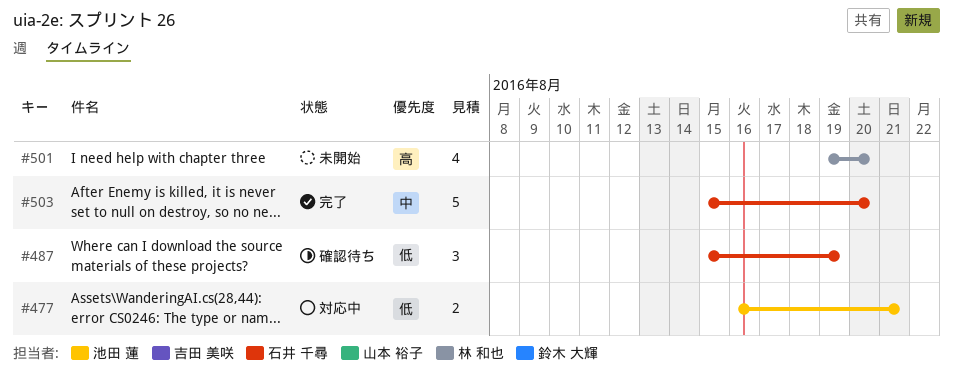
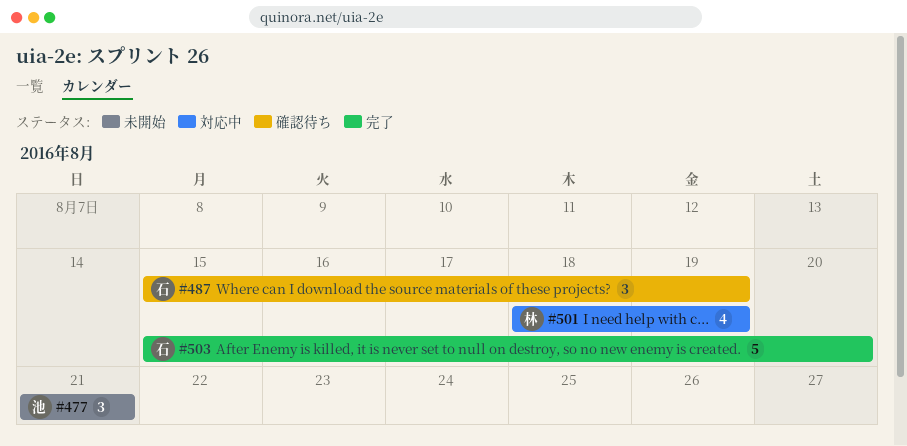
#477, status: 対応中 -> 未開始
#477, estimate: 2 -> 3
#477, start: Aug 16 -> Aug 21
#501, status: 未開始 -> 対応中
#501, start: Aug 19 -> Aug 18
#501, due: Aug 20 -> Aug 19

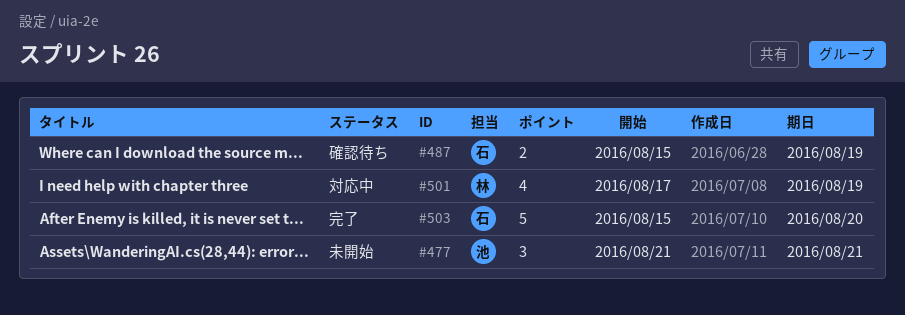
#487, estimate: 3 -> 2
#501, start: Aug 18 -> Aug 17

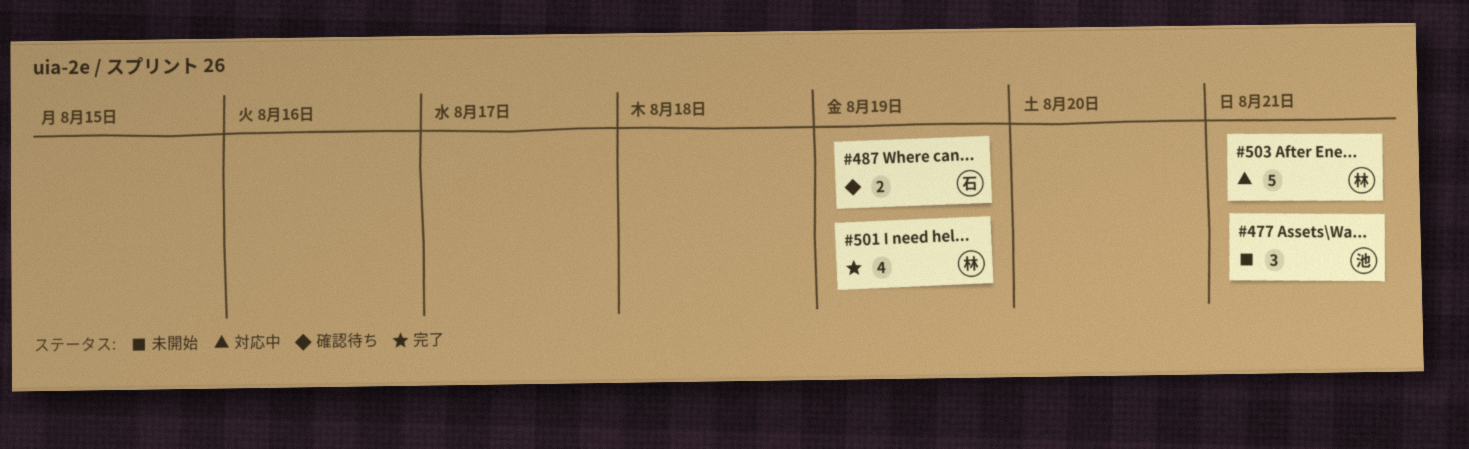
#501, status: 対応中 -> 完了
#503, status: 完了 -> 対応中
#503, owner: 石 -> 林
#503, due: Aug 20 -> Aug 21

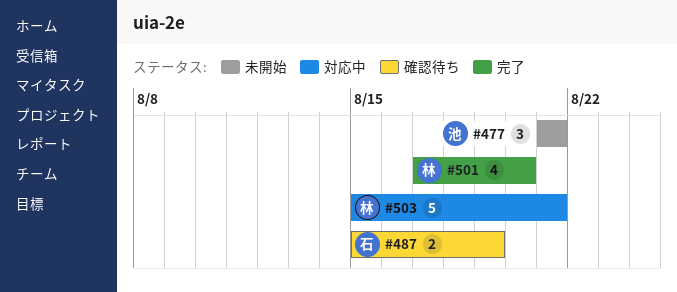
#501, due: Aug 19 -> Aug 20

